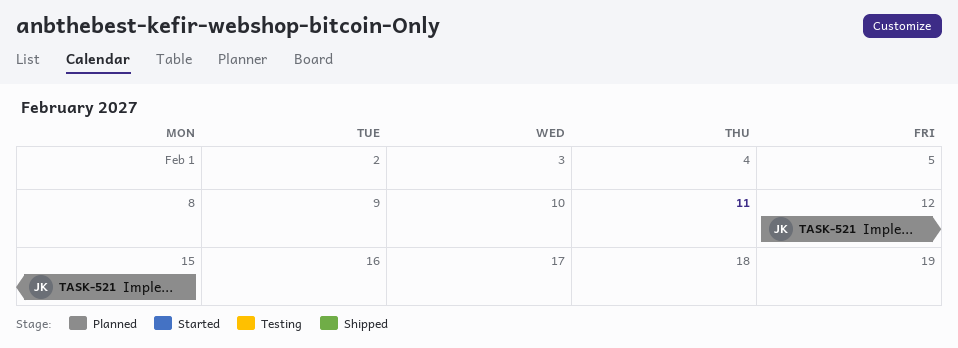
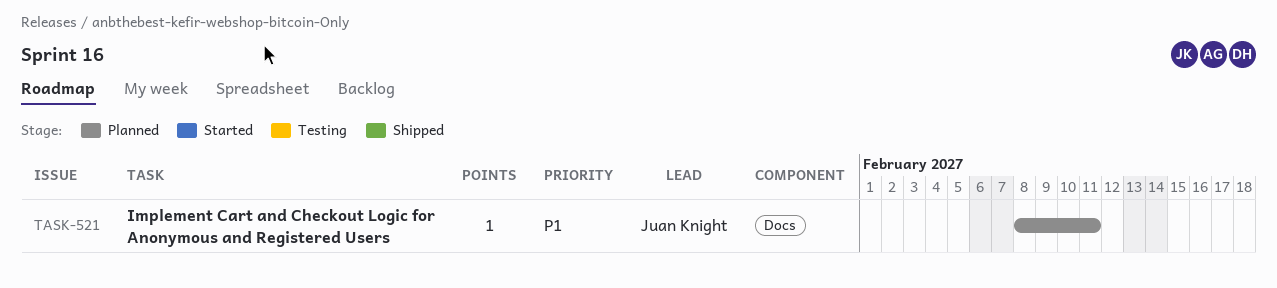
TASK-521, start: Feb 12 -> Feb 8
TASK-521, due: Feb 15 -> Feb 11

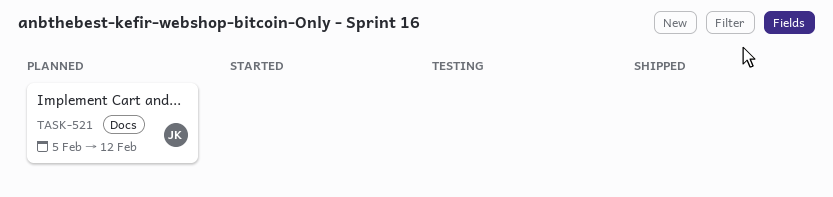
TASK-521, start: Feb 8 -> Feb 5
TASK-521, due: Feb 11 -> Feb 12

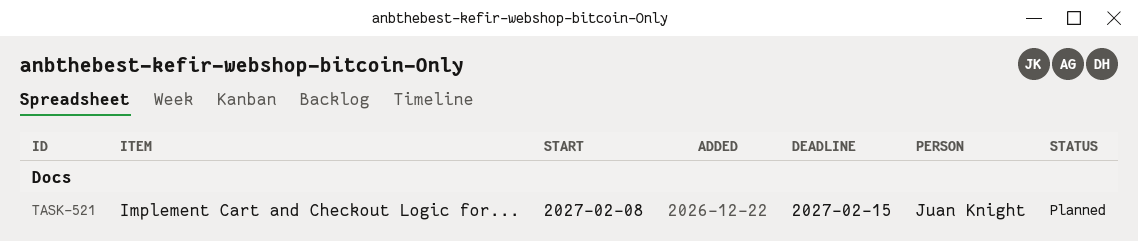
TASK-521, start: Feb 5 -> Feb 8
TASK-521, due: Feb 12 -> Feb 15

